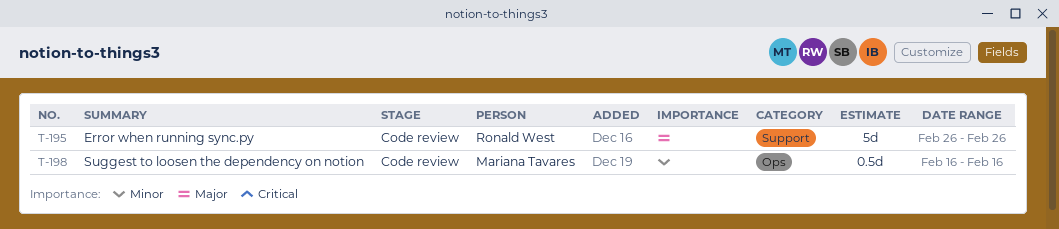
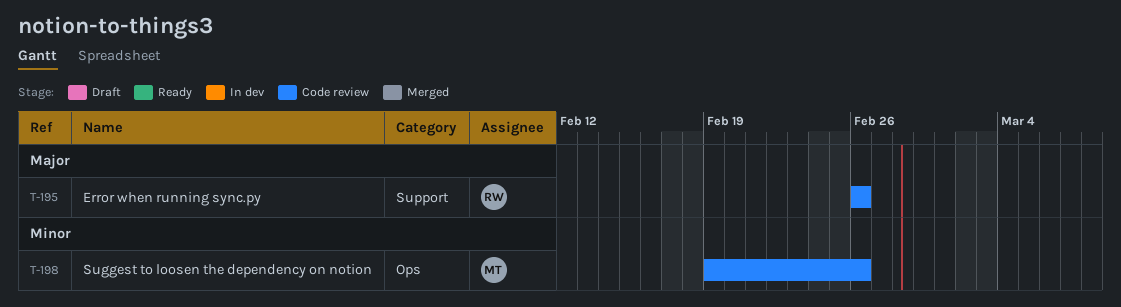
T-198, start: Feb 16 -> Feb 19
T-198, due: Feb 16 -> Feb 26

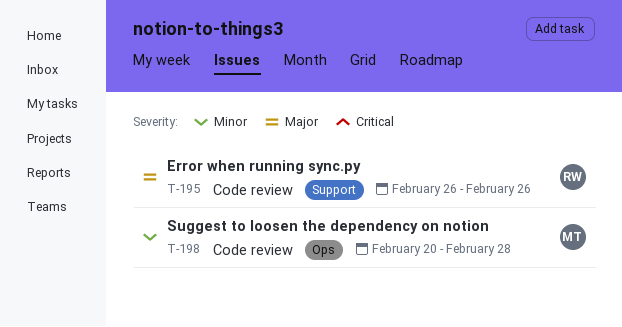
T-198, start: Feb 19 -> Feb 20
T-198, due: Feb 26 -> Feb 28

